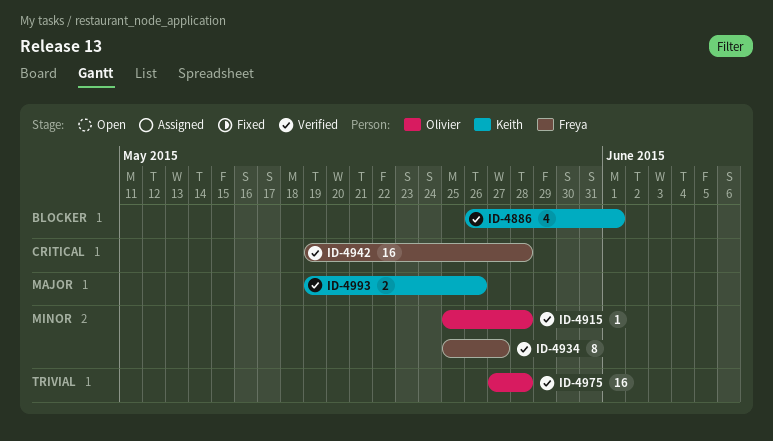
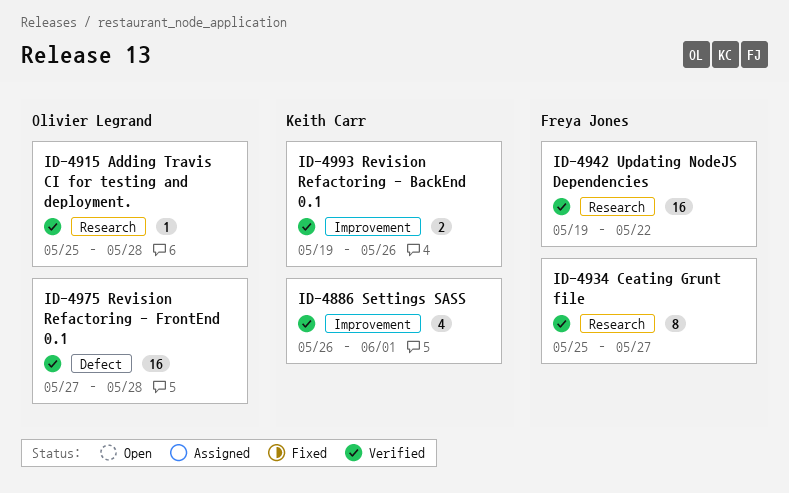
ID-4942, due: May 28 -> May 22

